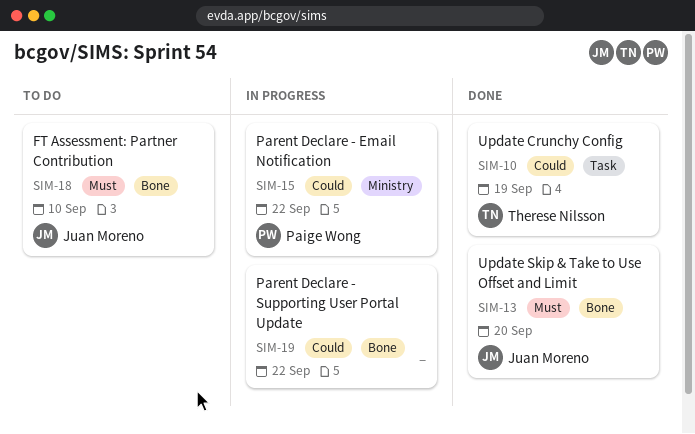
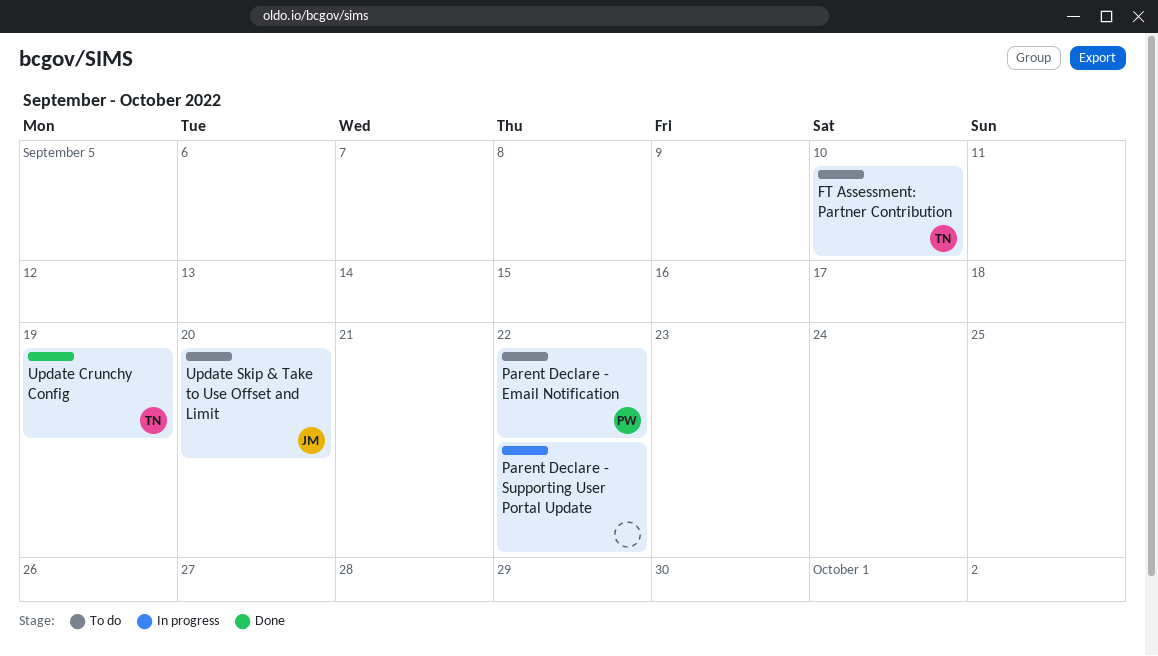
FT Assessment: Partner Contribution, owner: Juan Moreno -> Therese Nilsson
Parent Declare - Email Notification, status: In progress -> To do
Update Skip & Take to Use Offset and Limit, status: Done -> To do

